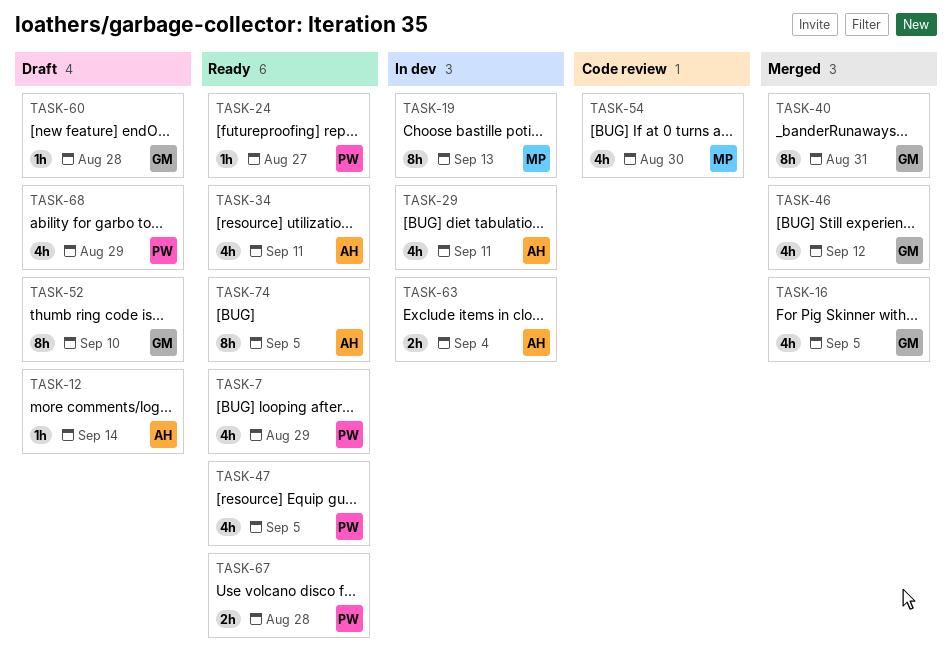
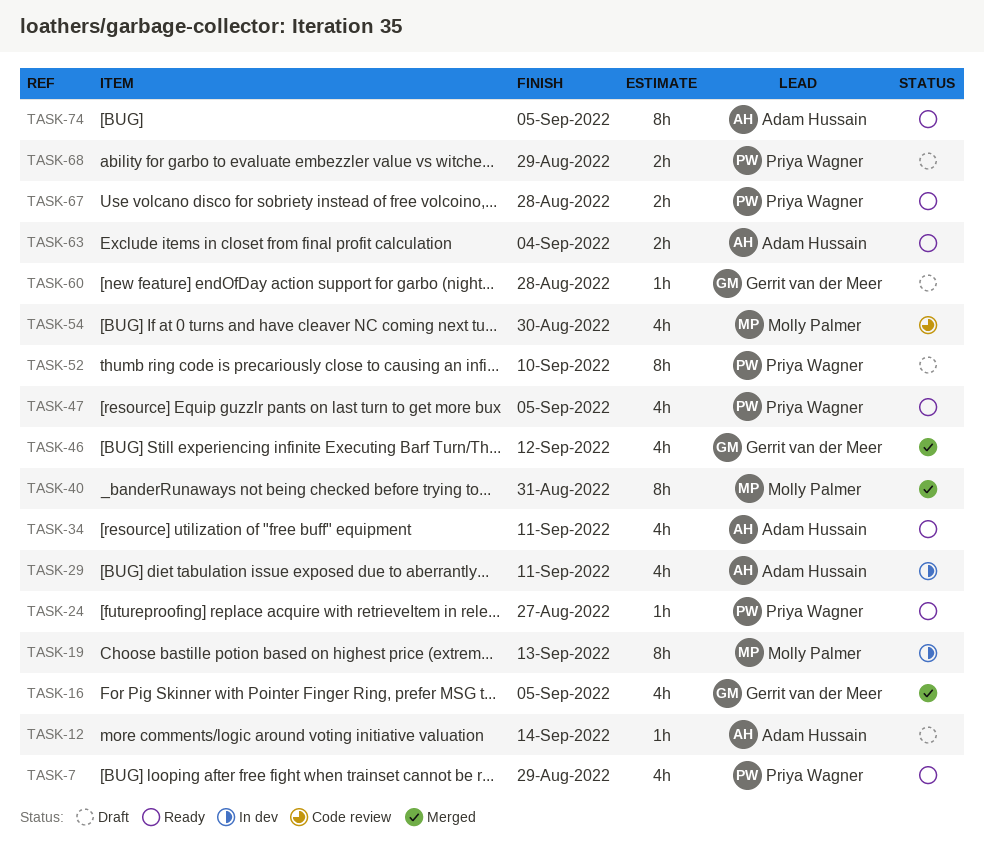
TASK-40, owner: Gerrit van der Meer -> Molly Palmer
TASK-52, owner: Gerrit van der Meer -> Priya Wagner
TASK-63, status: In dev -> Ready
TASK-68, estimate: 4h -> 2h

